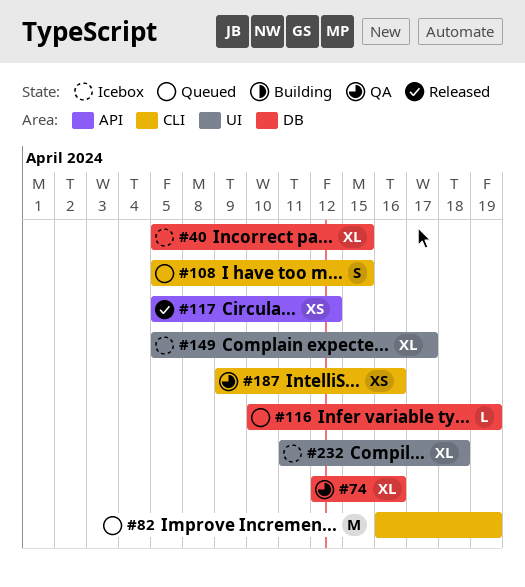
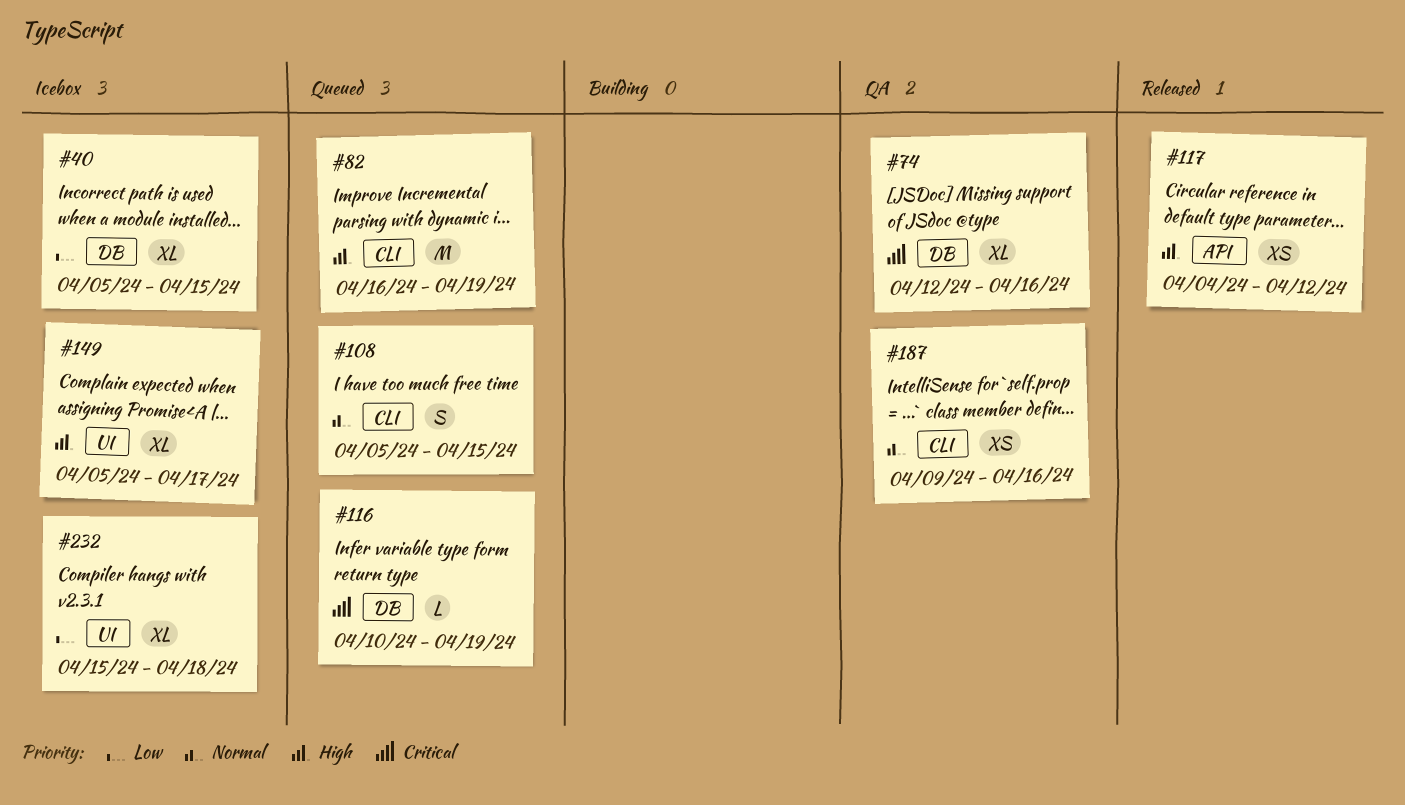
#117, start: Apr 5 -> Apr 4
#232, start: Apr 11 -> Apr 15

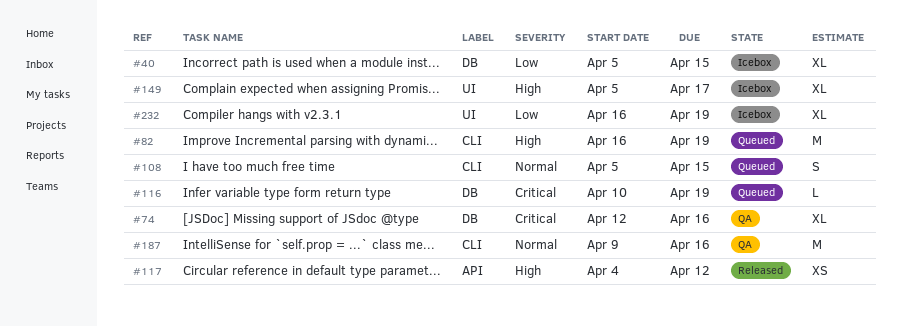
#187, estimate: XS -> M
#232, start: Apr 15 -> Apr 16
#232, due: Apr 18 -> Apr 19

